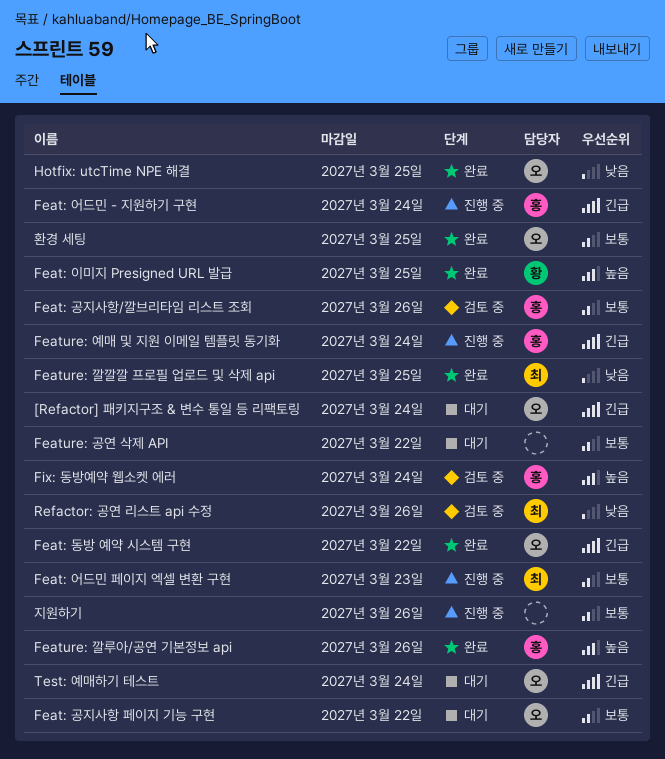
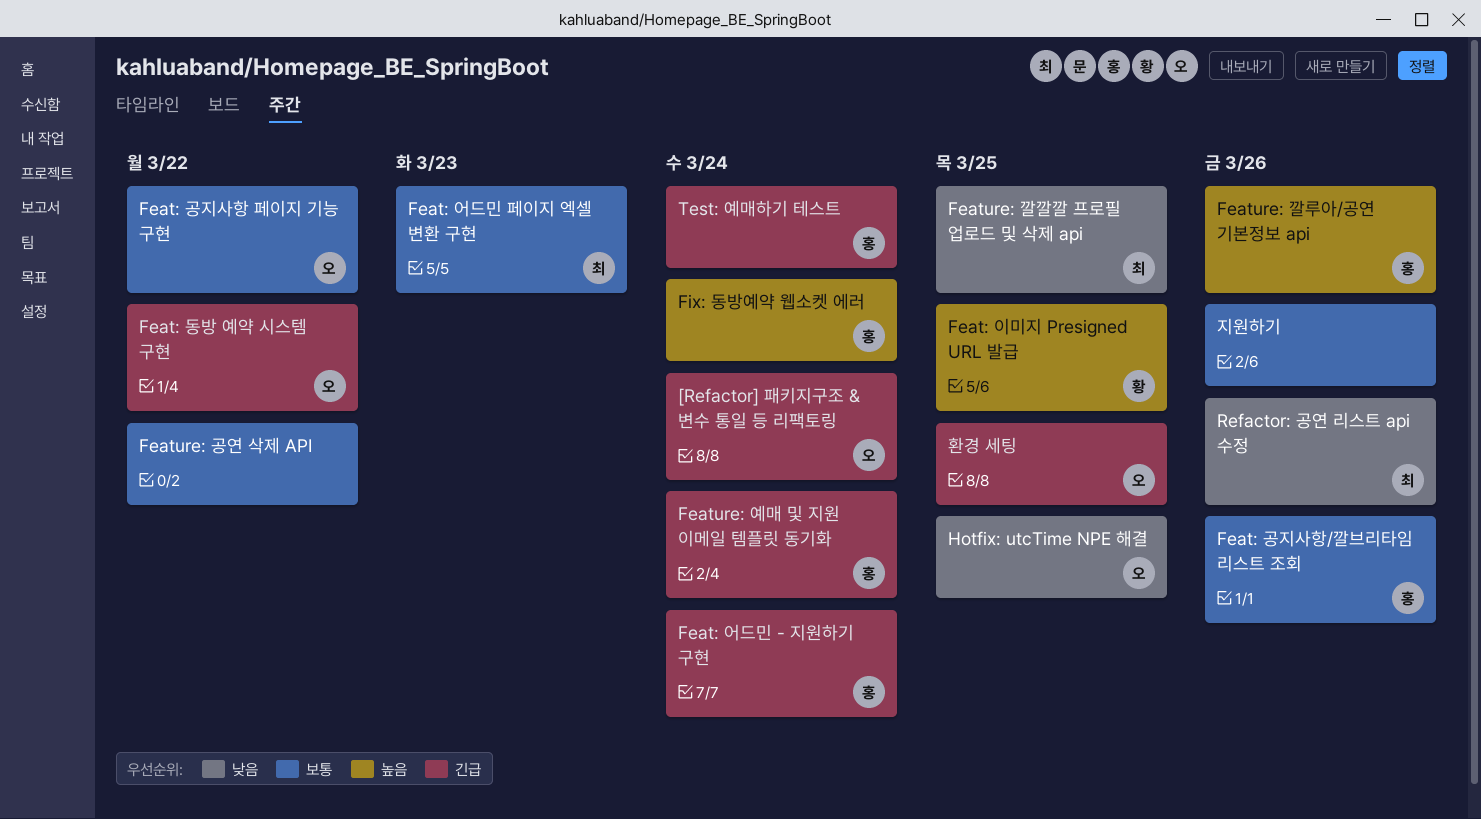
Test: 예매하기 테스트, owner: 오 -> 홍
환경 세팅, priority: 보통 -> 긴급

